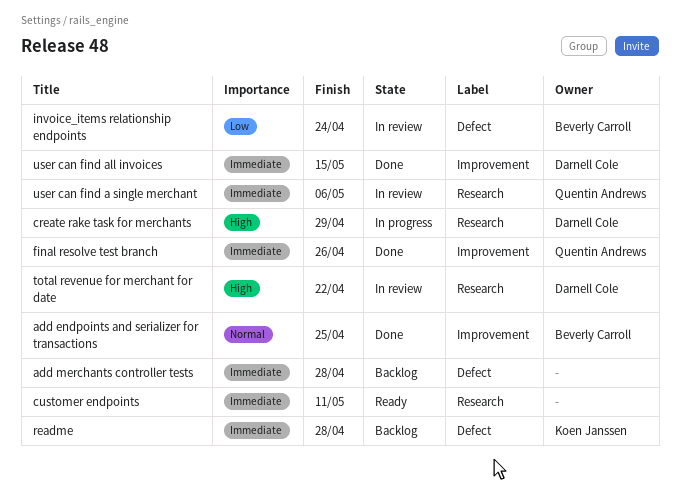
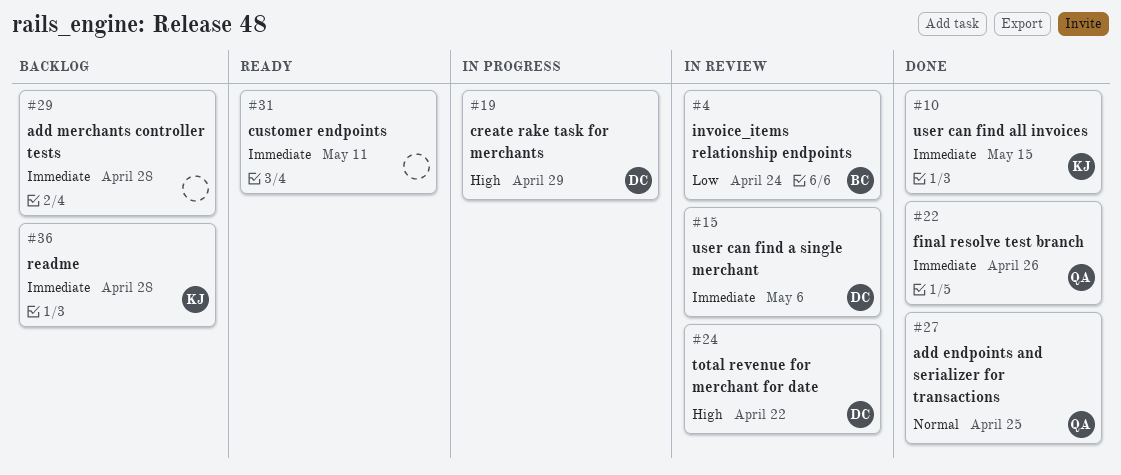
add endpoints and serializer for transactions, owner: Beverly Carroll -> Quentin Andrews
user can find a single merchant, owner: Quentin Andrews -> Darnell Cole
user can find all invoices, owner: Darnell Cole -> Koen Janssen

